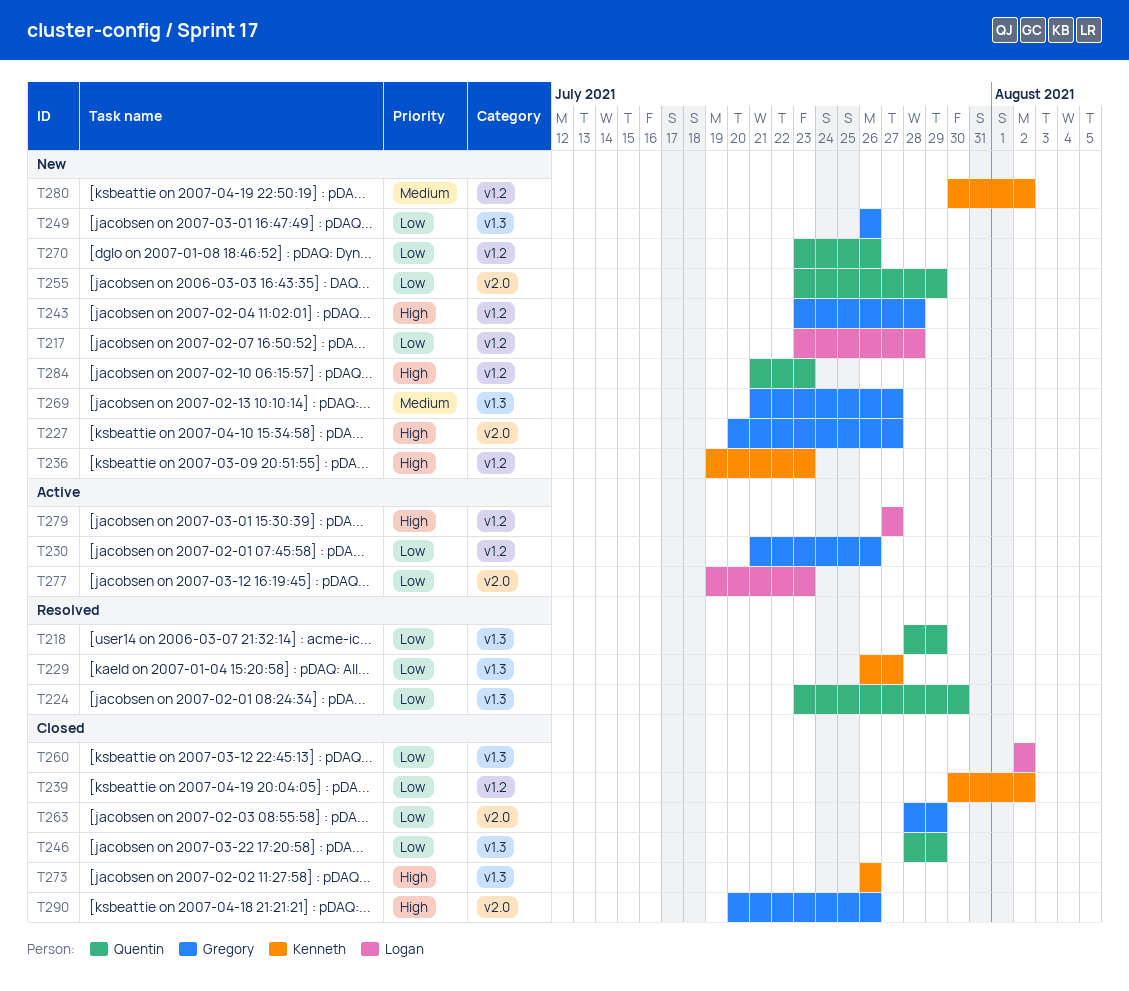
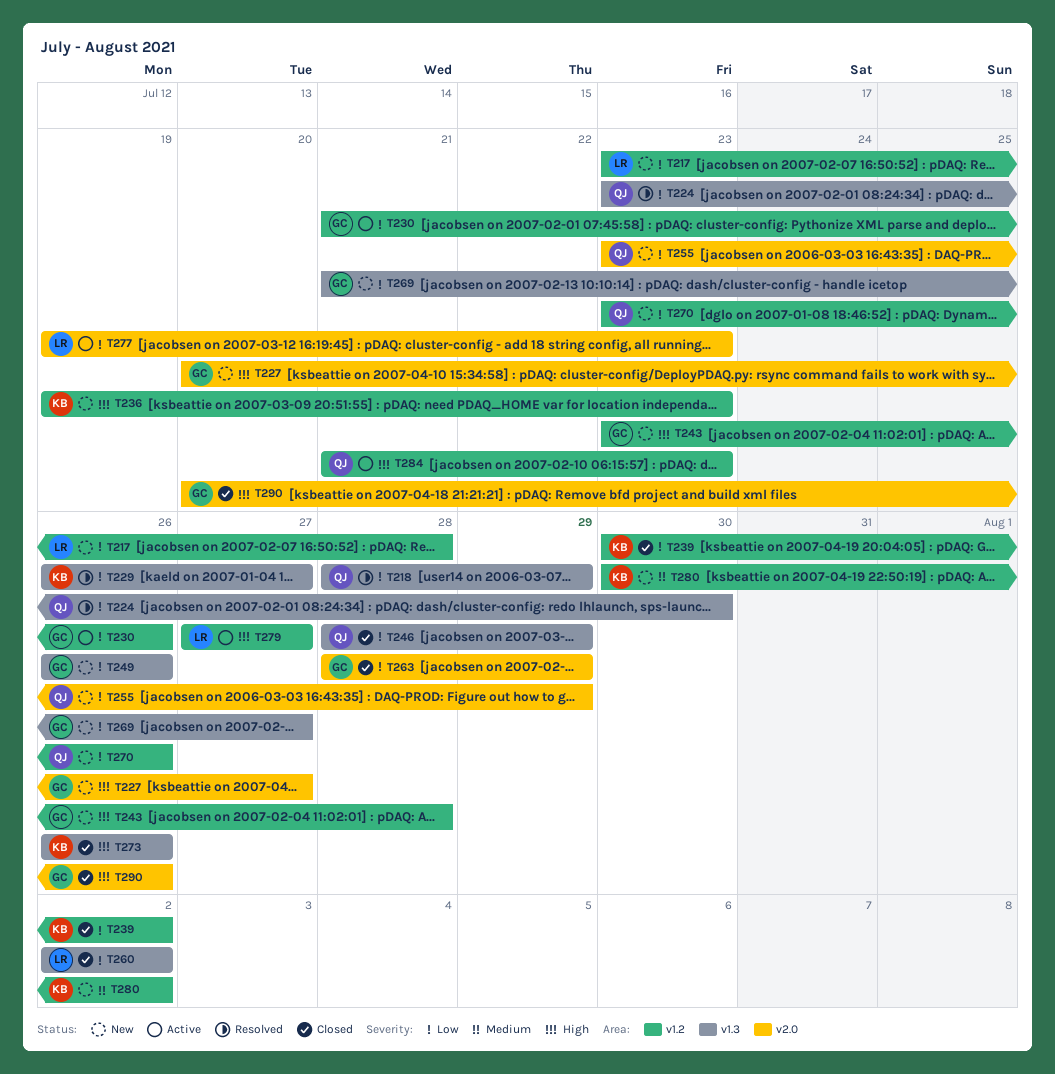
T269, priority: Medium -> Low
T284, status: New -> Active

